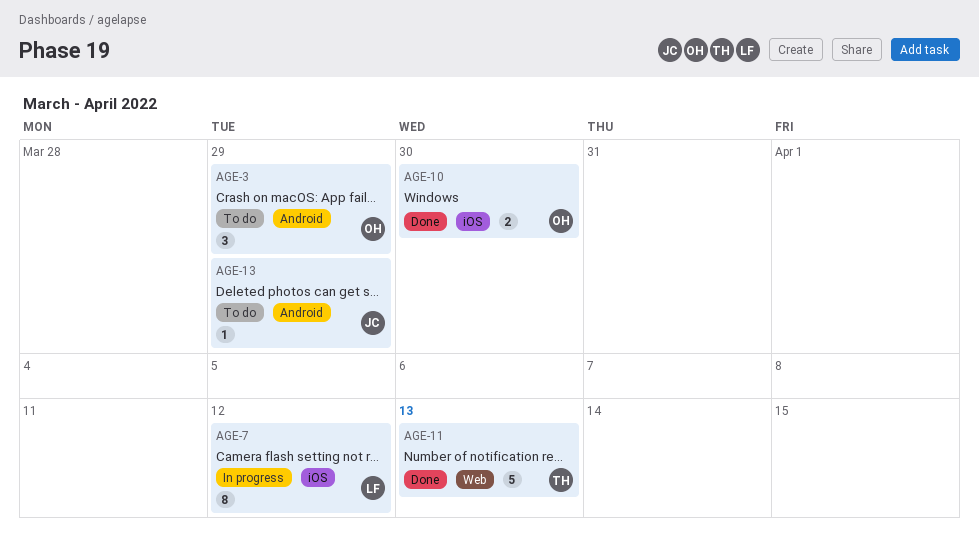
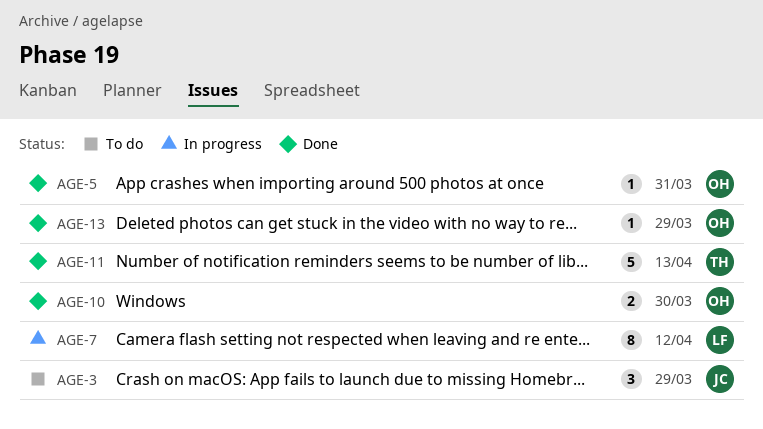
AGE-3, owner: OH -> JC
AGE-5: none -> present
AGE-13, status: To do -> Done
AGE-13, owner: JC -> OH

